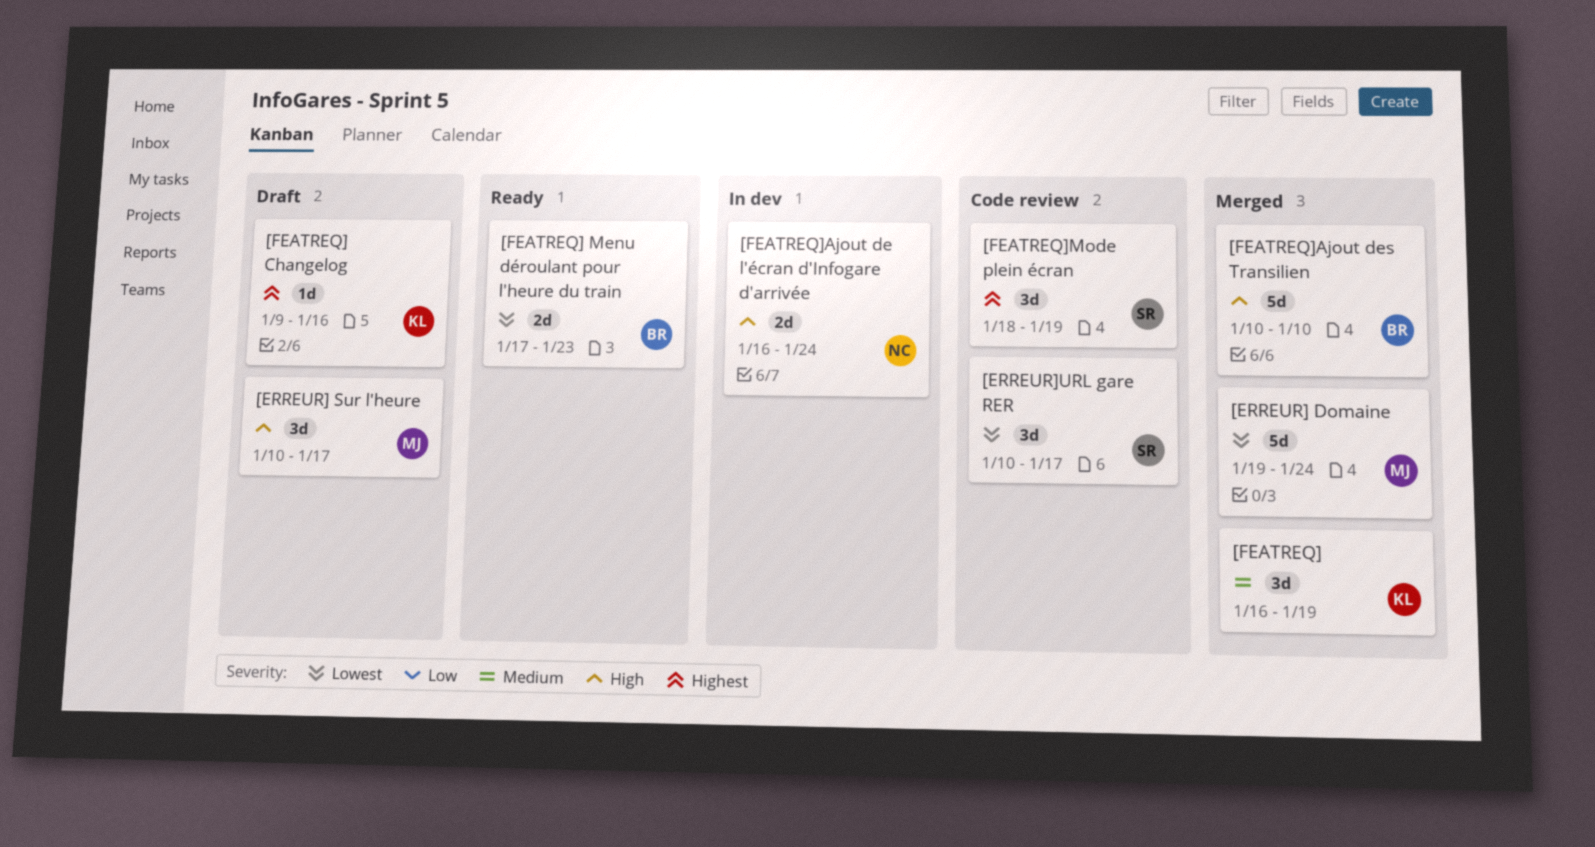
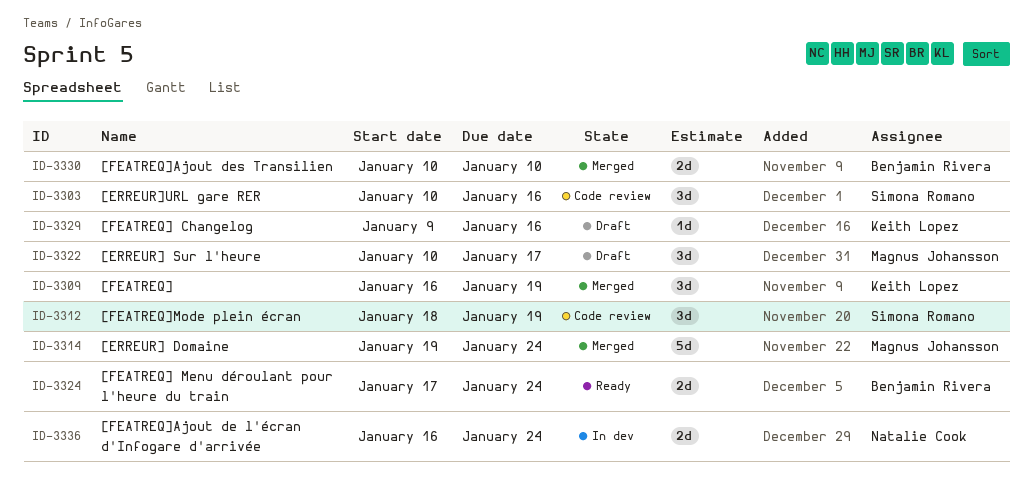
[ERREUR]URL gare RER, due: Jan 17 -> Jan 16
[FEATREQ] Menu déroulant pour l'heure du train, due: Jan 23 -> Jan 24
[FEATREQ]Ajout des Transilien, estimate: 5d -> 2d

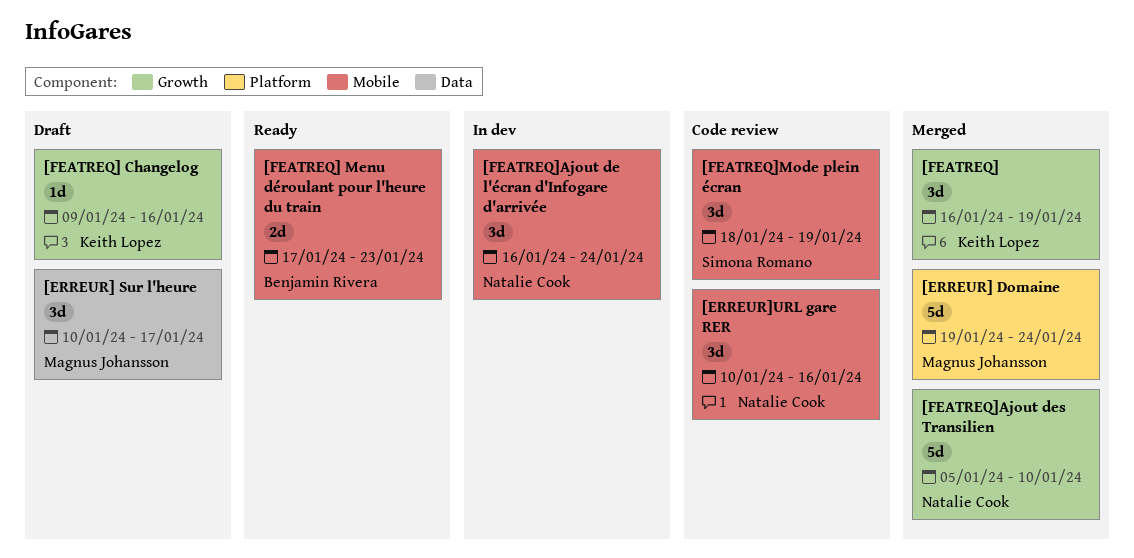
[ERREUR]URL gare RER, owner: Simona Romano -> Natalie Cook
[FEATREQ] Menu déroulant pour l'heure du train, due: Jan 24 -> Jan 23
[FEATREQ]Ajout de l'écran d'Infogare d'arrivée, estimate: 2d -> 3d
[FEATREQ]Ajout des Transilien, owner: Benjamin Rivera -> Natalie Cook
[FEATREQ]Ajout des Transilien, estimate: 2d -> 5d
[FEATREQ]Ajout des Transilien, start: Jan 10 -> Jan 5

